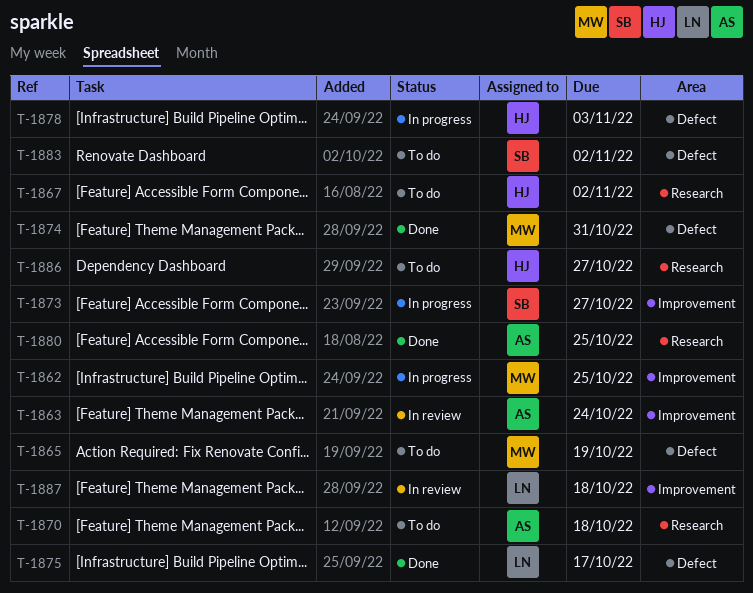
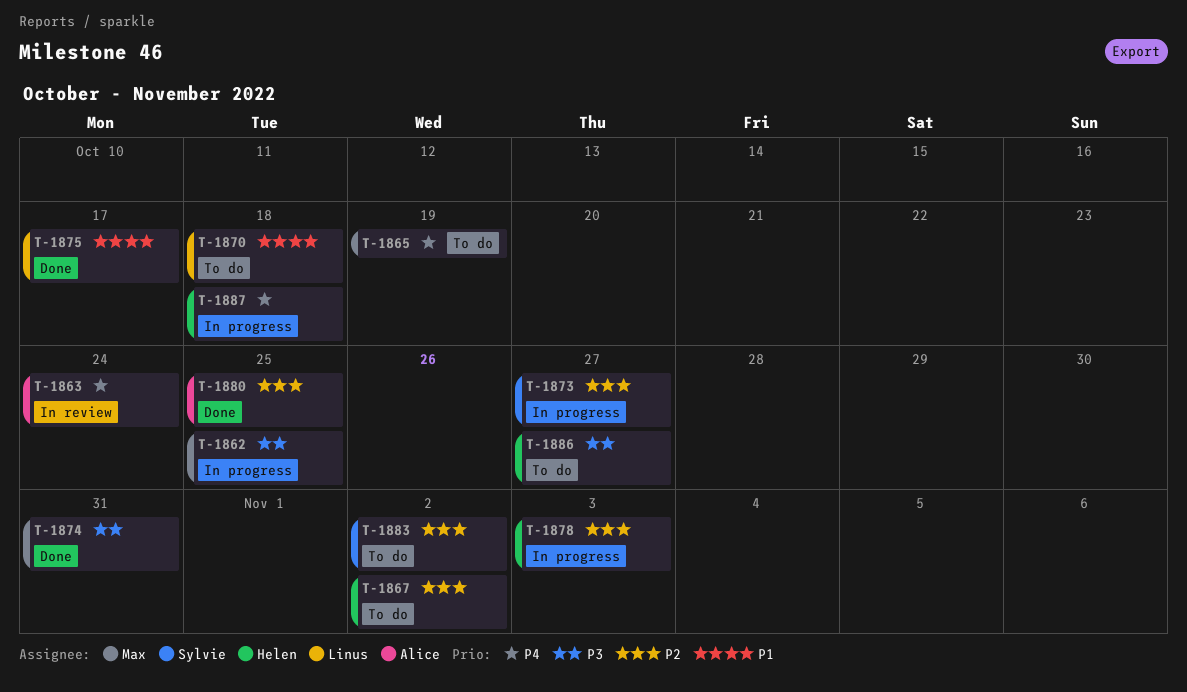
T-1870, owner: Alice -> Linus
T-1887, status: In review -> In progress
T-1887, owner: Linus -> Helen

